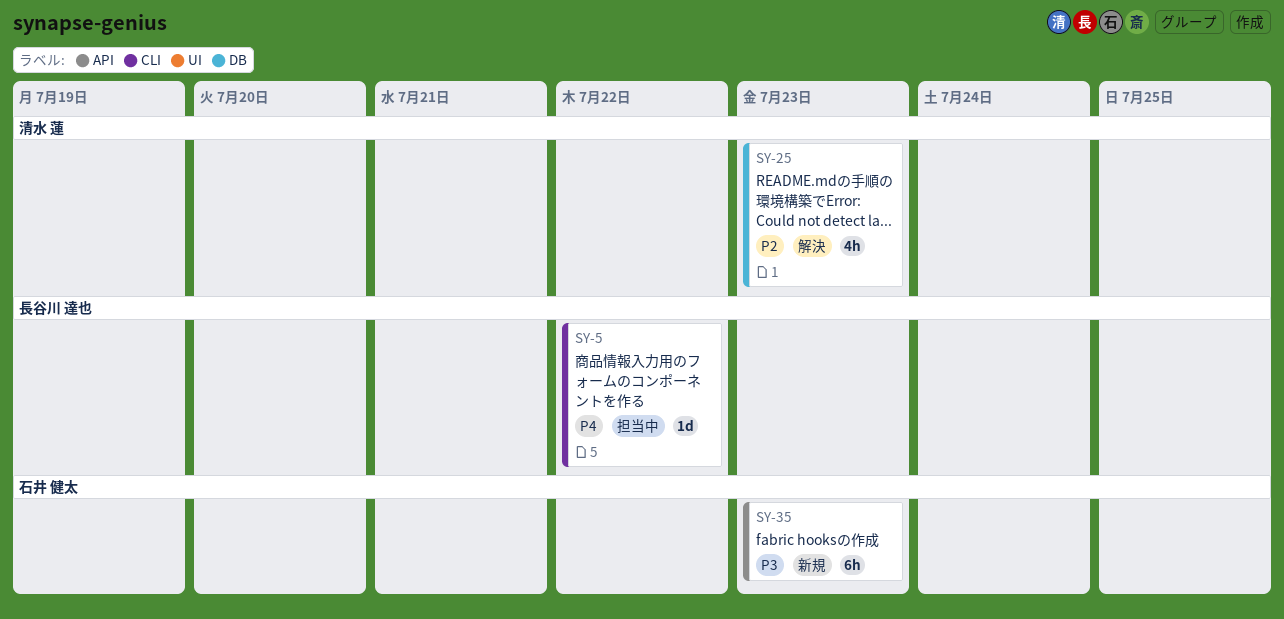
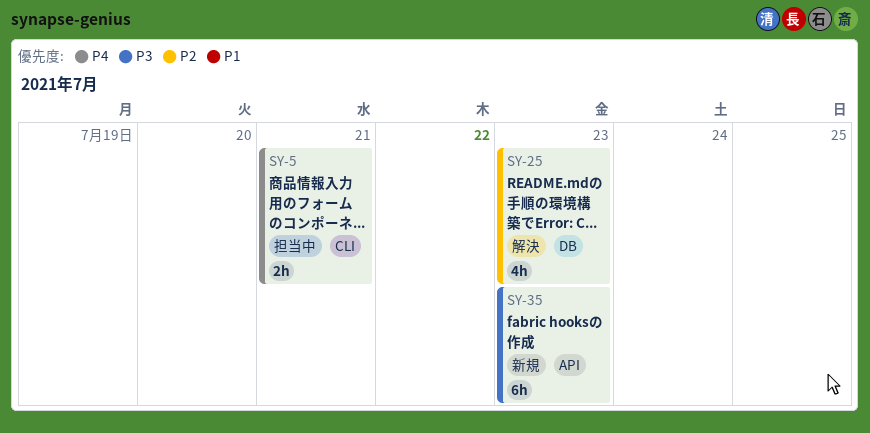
SY-5, estimate: 1d -> 2h
SY-5, due: Jul 22 -> Jul 21

